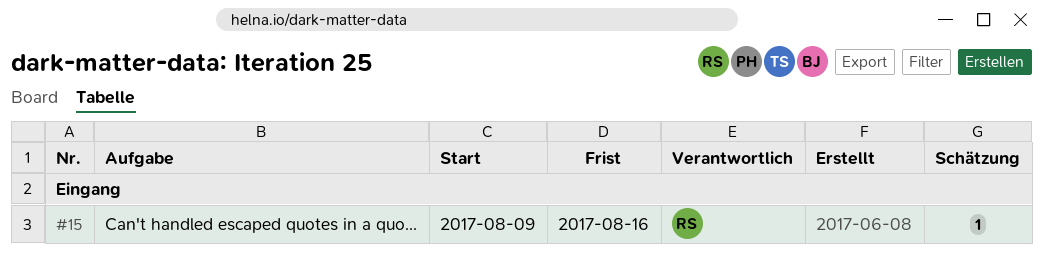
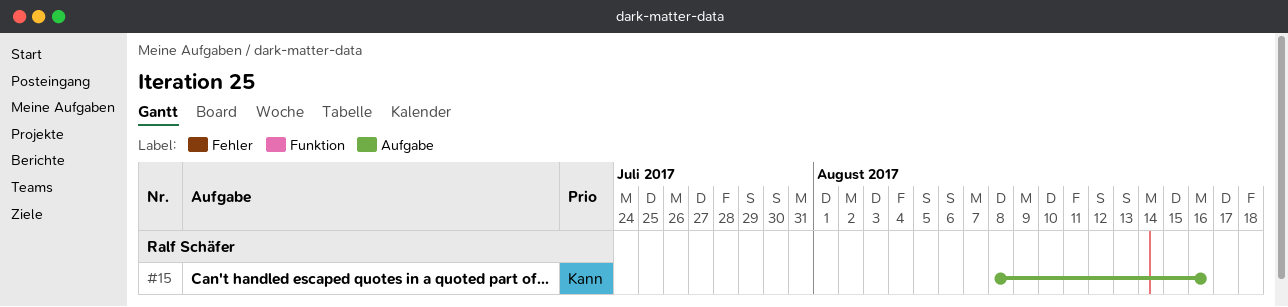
#15, start: Aug 9 -> Aug 8

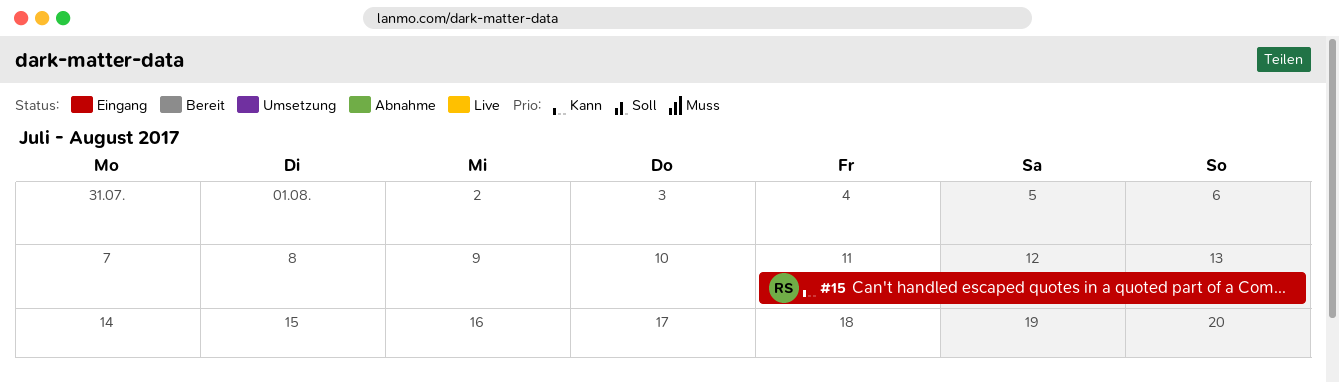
#15, start: Aug 8 -> Aug 11
#15, due: Aug 16 -> Aug 13

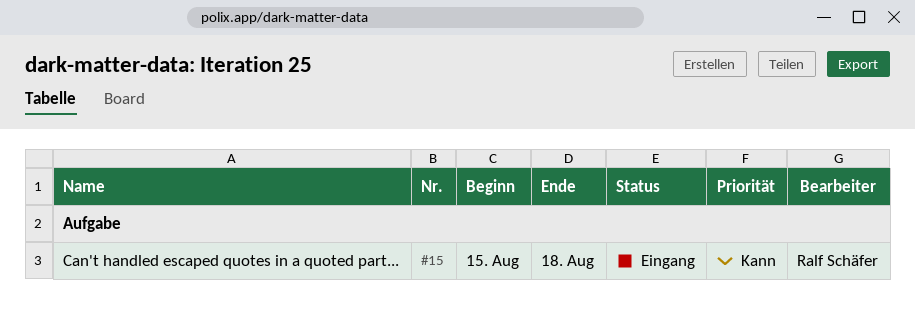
#15, start: Aug 11 -> Aug 15
#15, due: Aug 13 -> Aug 18

